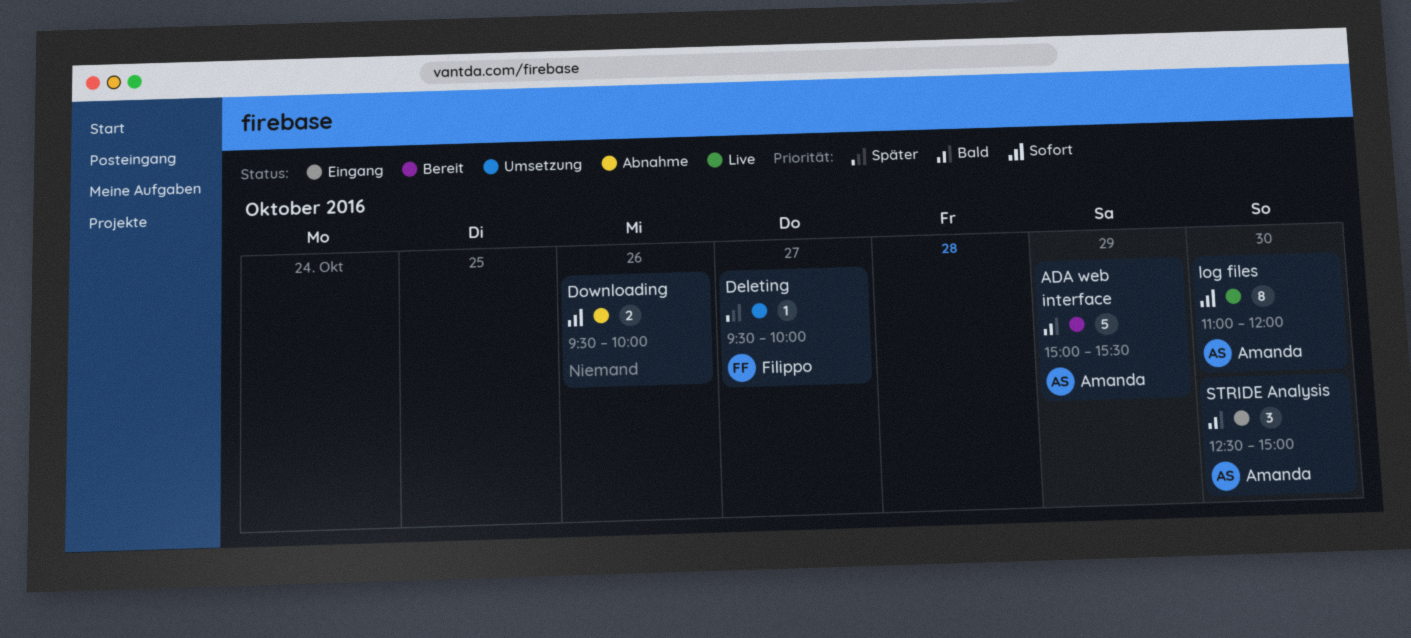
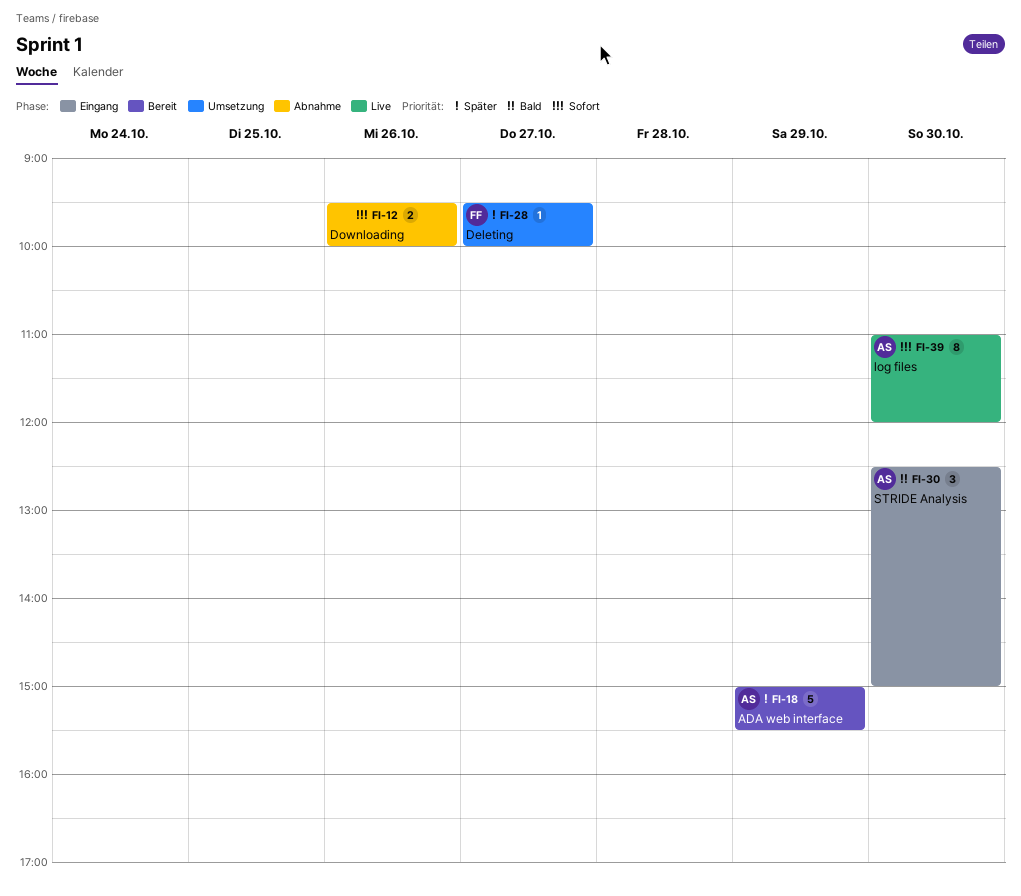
ADA web interface, priority: Bald -> Später

